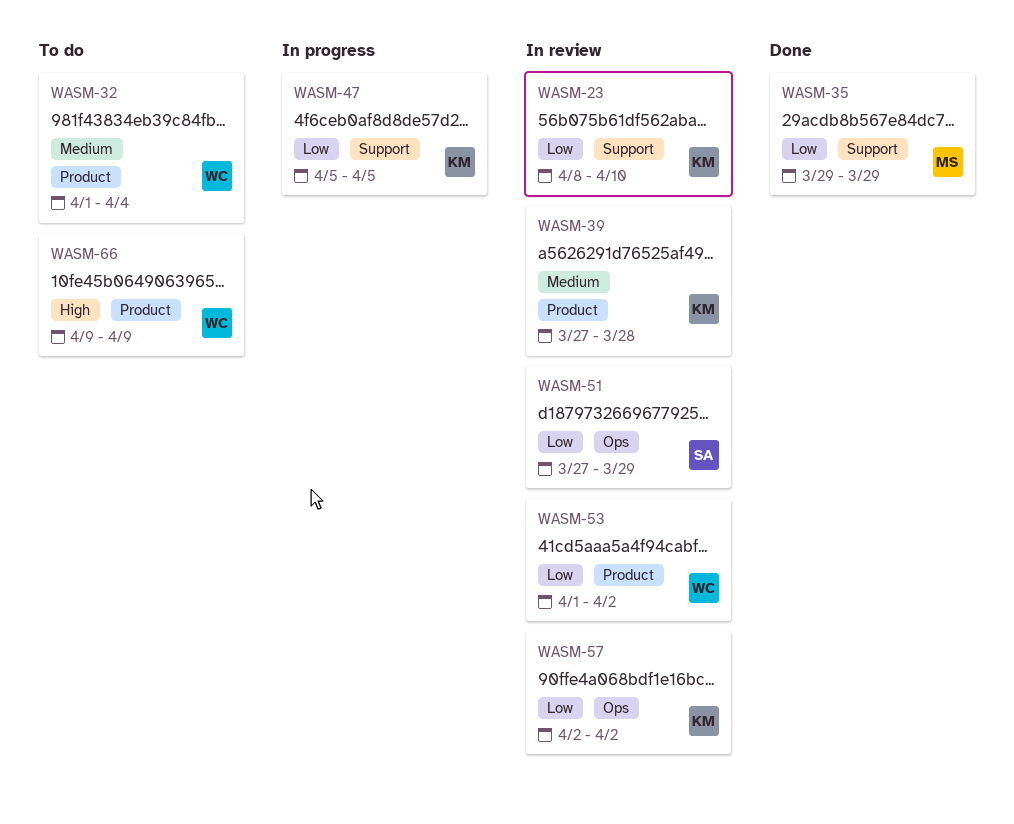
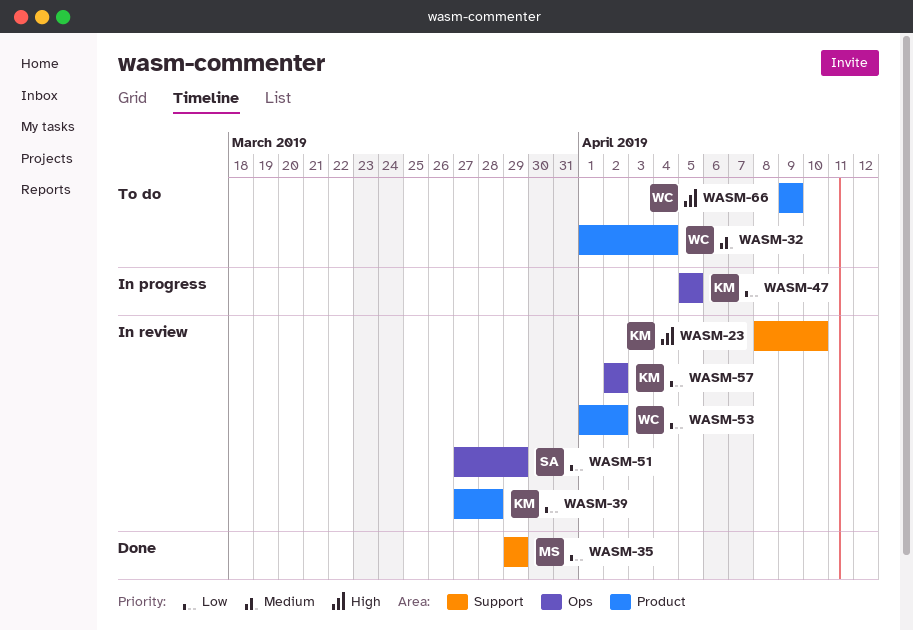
WASM-23, priority: Low -> High
WASM-39, priority: Medium -> Low
WASM-47, label: Support -> Ops

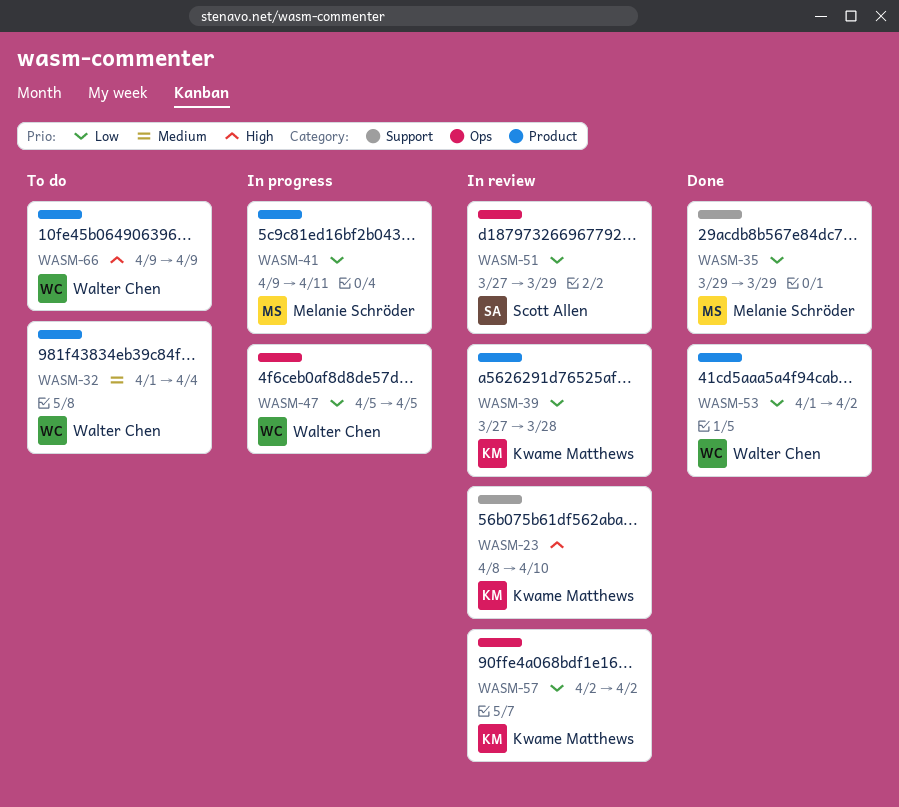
WASM-41: none -> present
WASM-47, owner: Kwame Matthews -> Walter Chen
WASM-53, status: In review -> Done

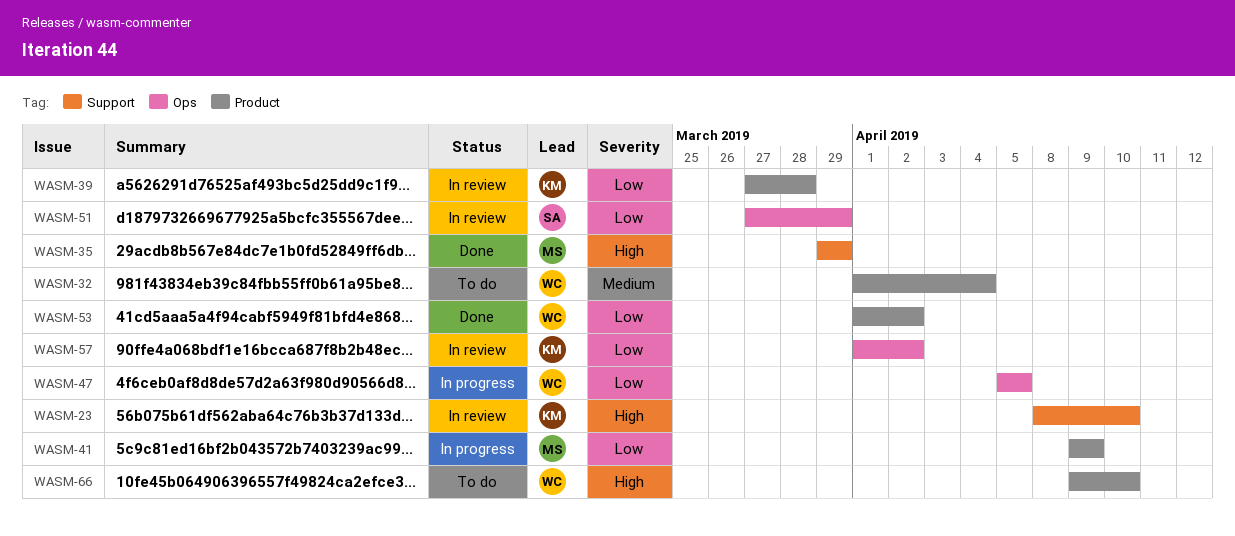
WASM-35, priority: Low -> High
WASM-41, due: Apr 11 -> Apr 9
WASM-57, start: Apr 2 -> Apr 1
WASM-66, due: Apr 9 -> Apr 10

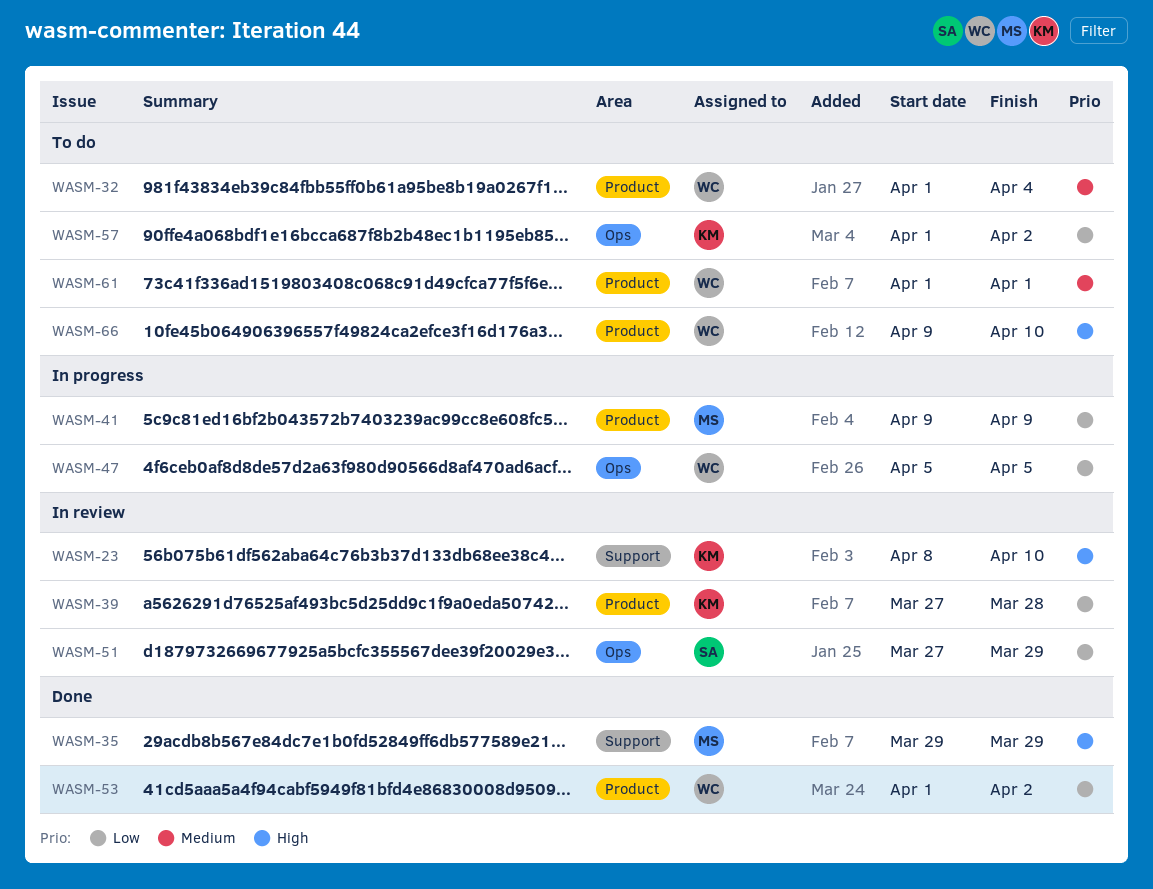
WASM-57, status: In review -> To do
WASM-61: none -> present

